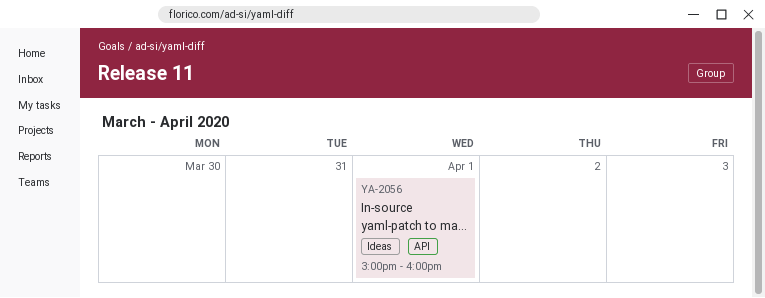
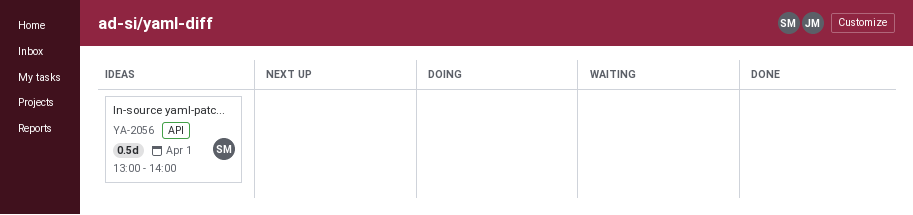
YA-2056, begins: 15:00 -> 13:00
YA-2056, ends: 16:00 -> 14:00

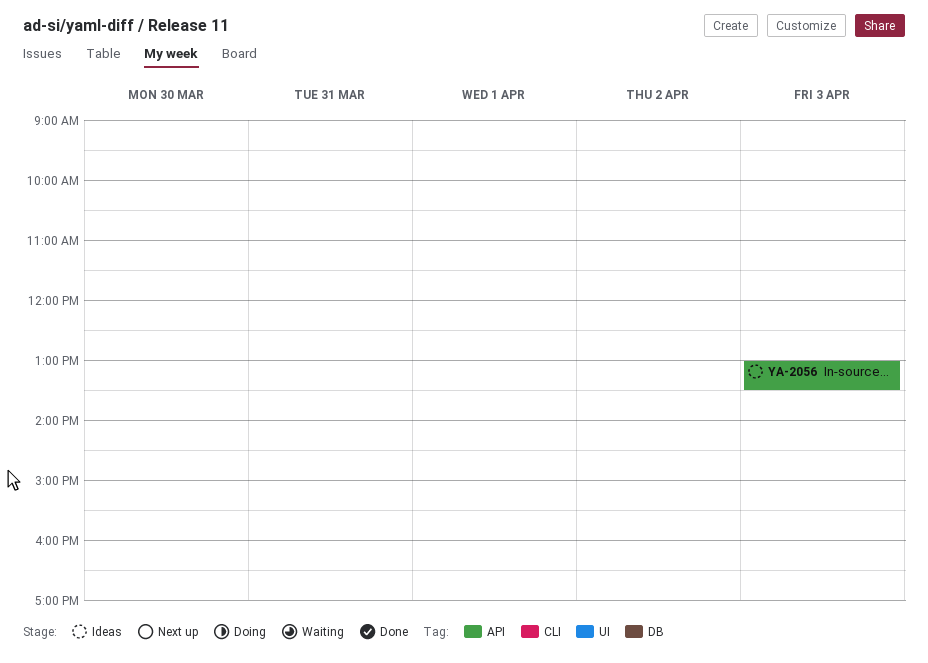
YA-2056, day: Apr 1 -> Apr 3
YA-2056, ends: 14:00 -> 13:30

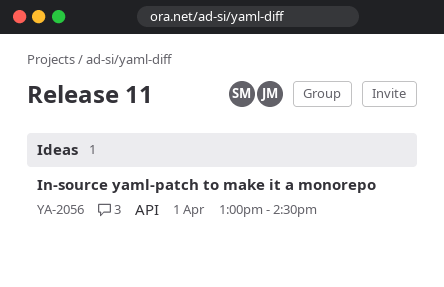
YA-2056, day: Apr 3 -> Apr 1
YA-2056, ends: 13:30 -> 14:30

